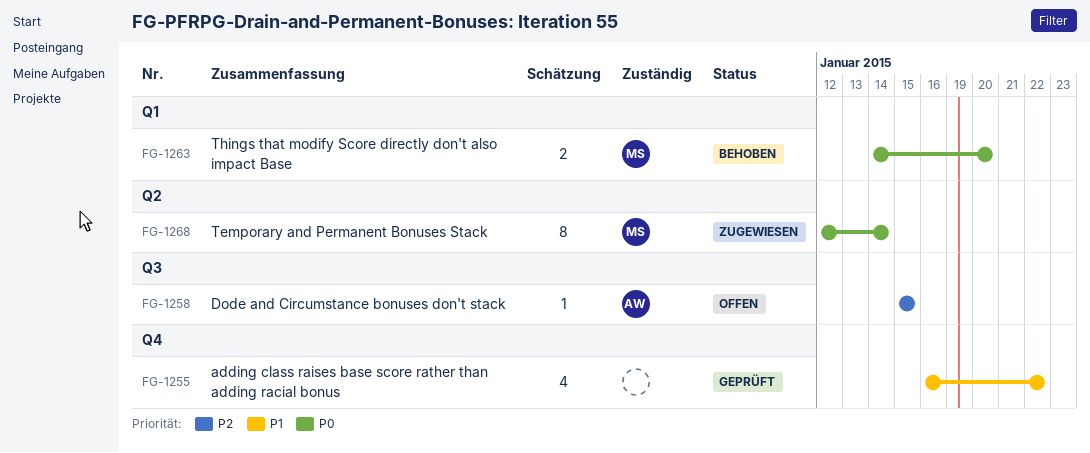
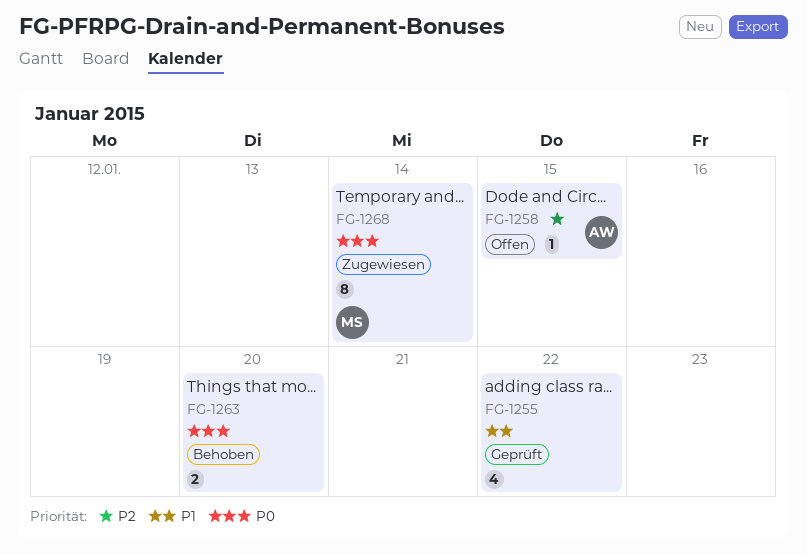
FG-1263, owner: MS -> none

